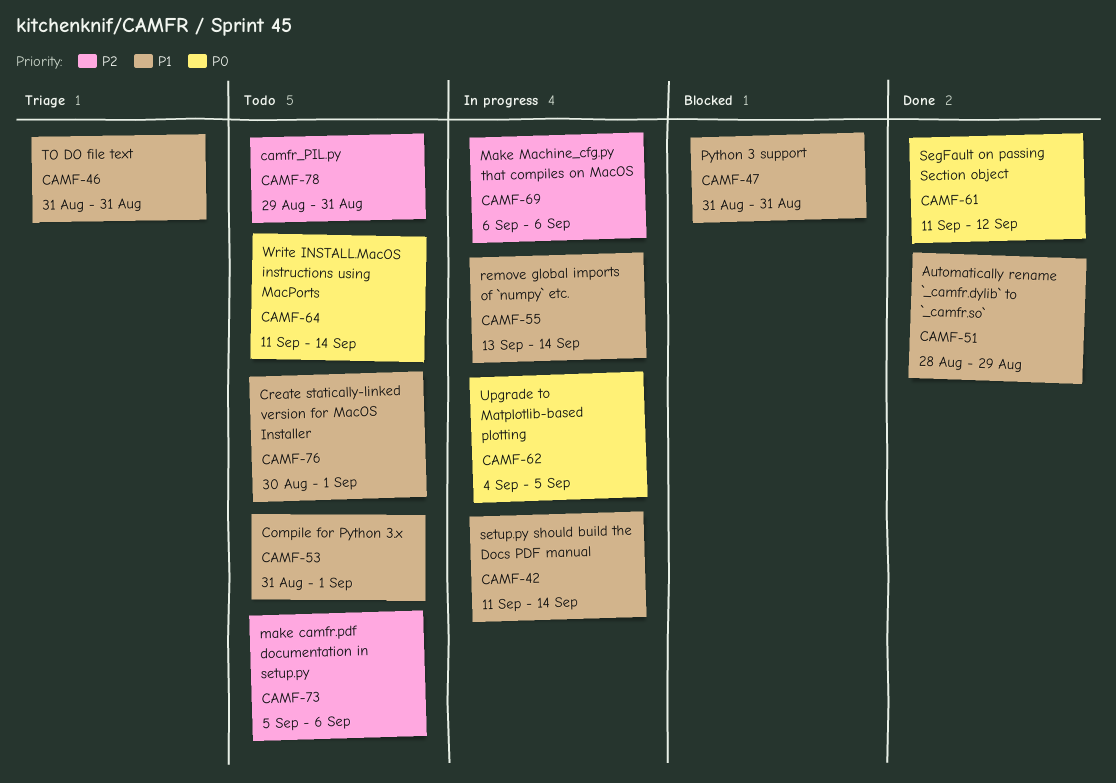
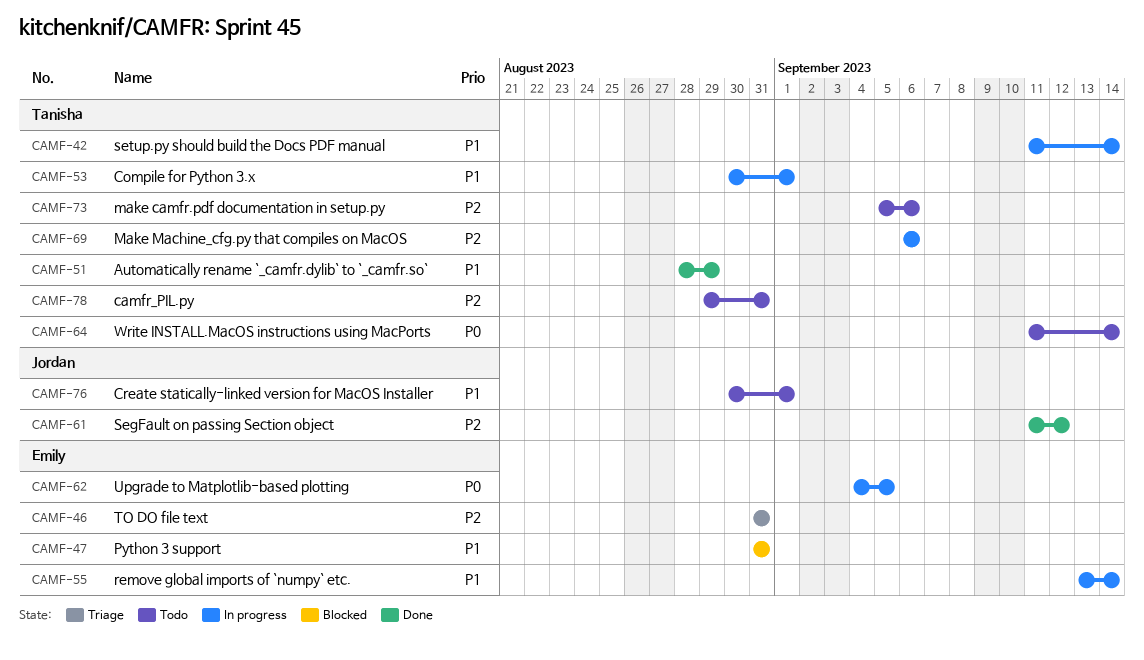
CAMF-46, priority: P1 -> P2
CAMF-53, status: Todo -> In progress
CAMF-53, start: Aug 31 -> Aug 30
CAMF-61, priority: P0 -> P2

